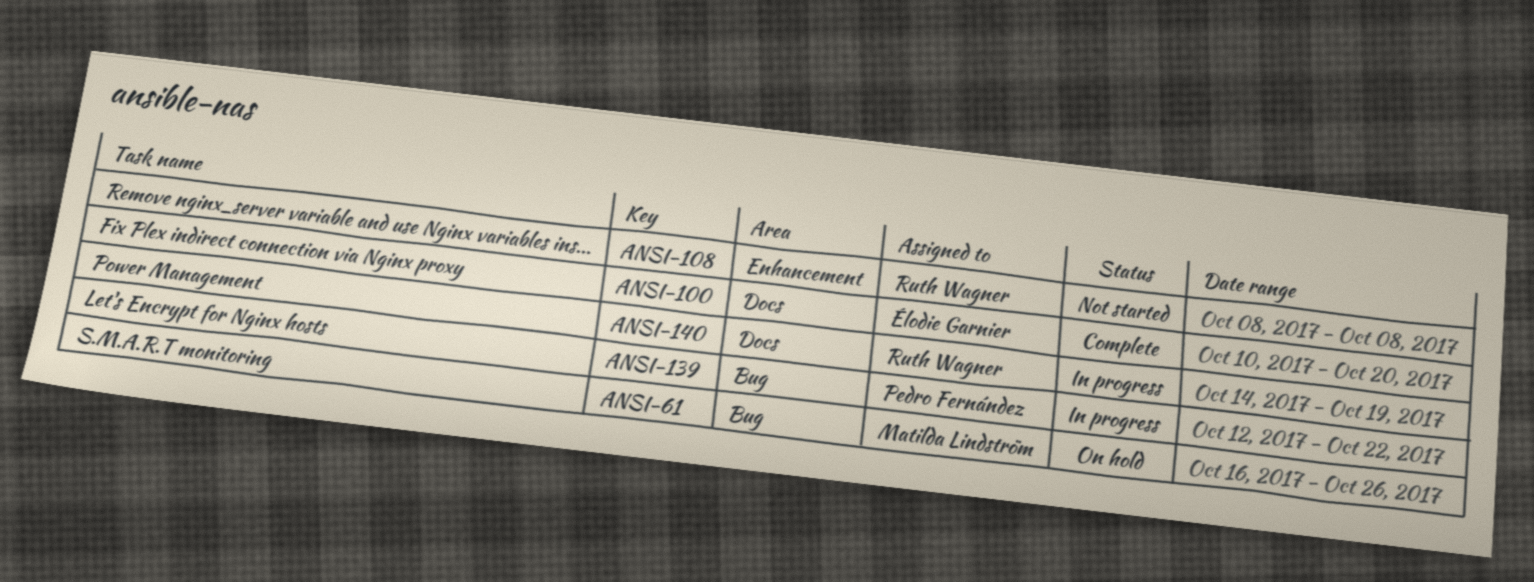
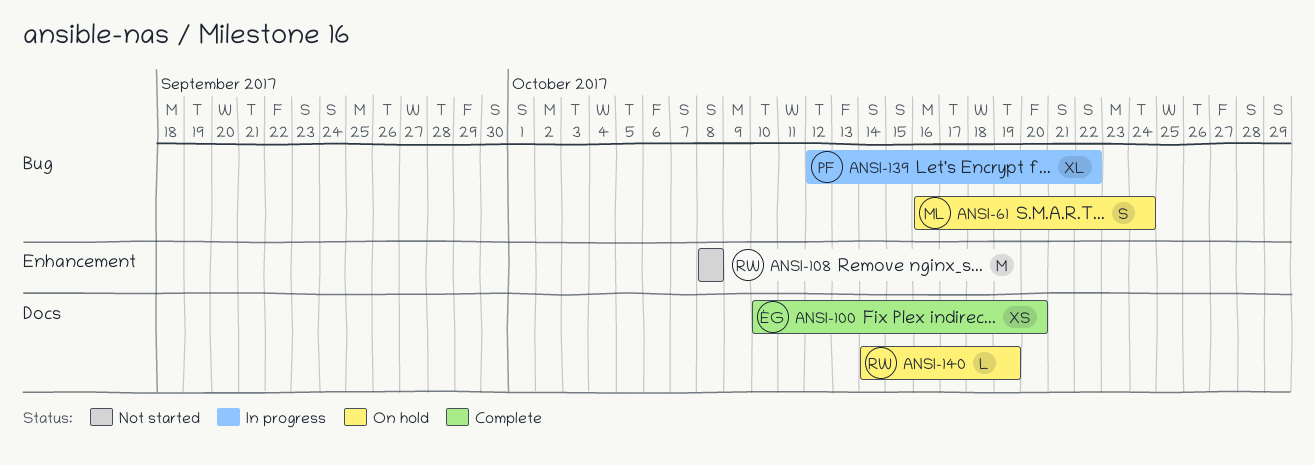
ANSI-61, due: Oct 26 -> Oct 24
ANSI-140, status: In progress -> On hold

